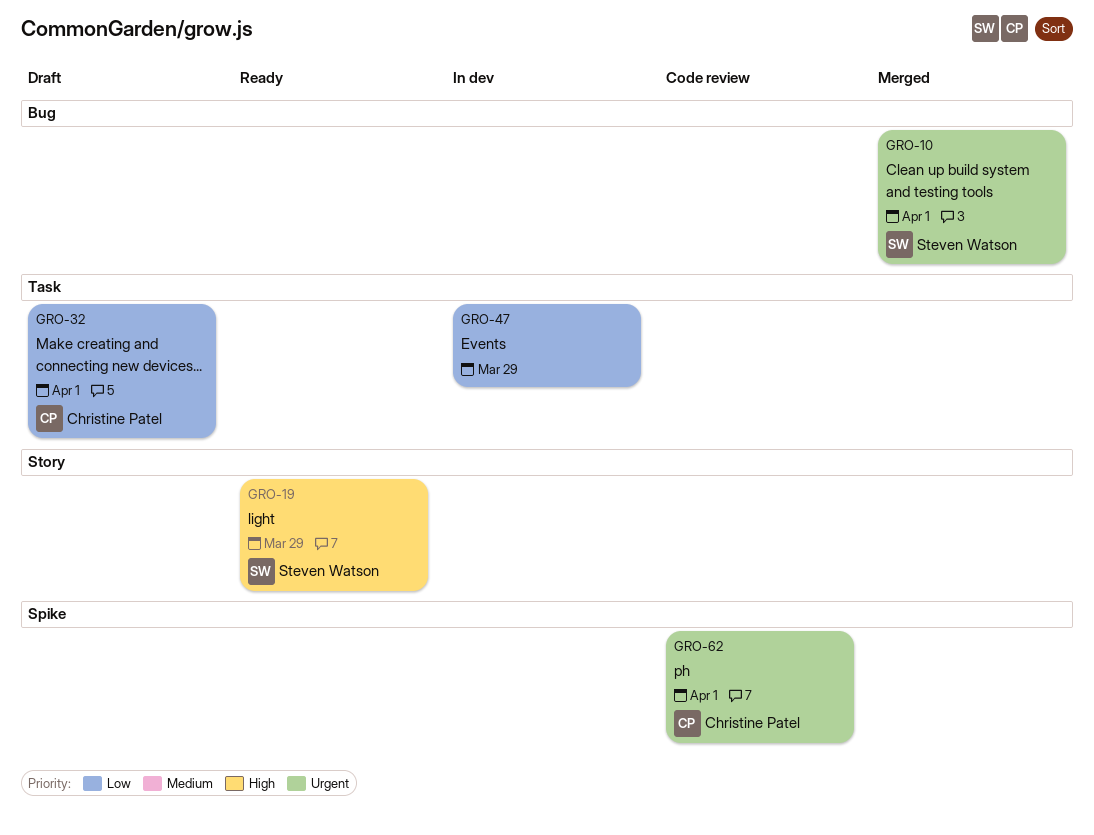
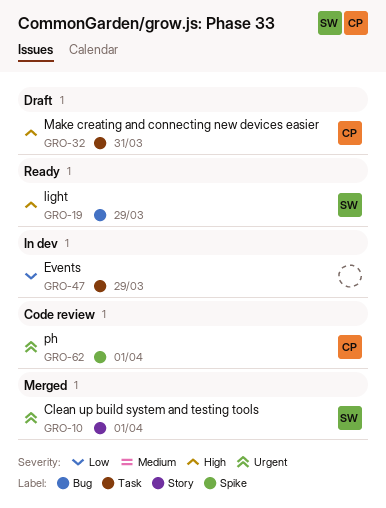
GRO-10, label: Bug -> Story
GRO-19, label: Story -> Bug
GRO-32, priority: Low -> High
GRO-32, due: Apr 1 -> Mar 31

